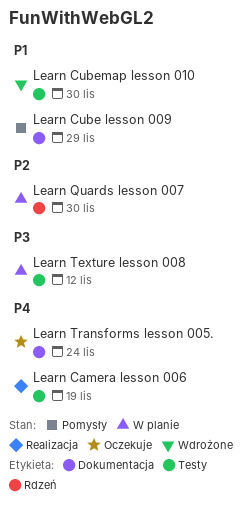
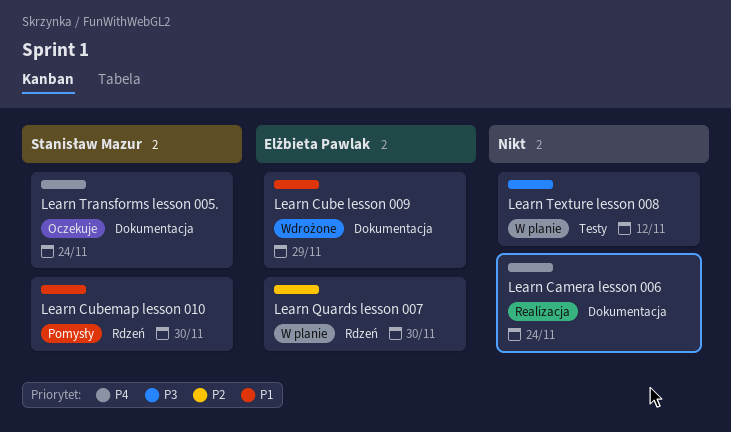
Learn Camera lesson 006, label: Testy -> Dokumentacja
Learn Camera lesson 006, due: Nov 19 -> Nov 24
Learn Cube lesson 009, status: Pomysły -> Wdrożone
Learn Cubemap lesson 010, status: Wdrożone -> Pomysły
Learn Cubemap lesson 010, label: Testy -> Rdzeń

